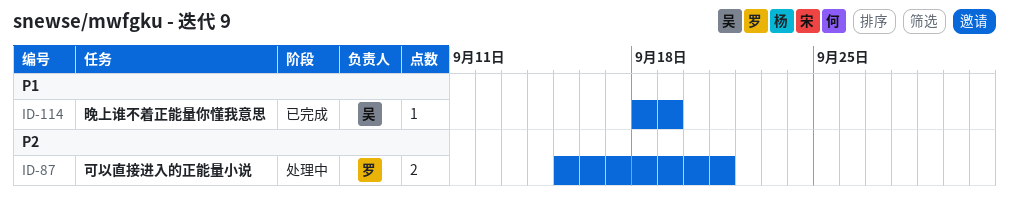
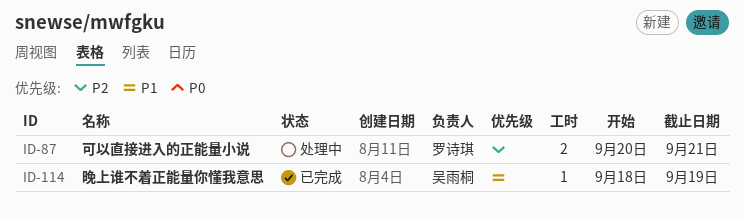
ID-87, start: Sep 15 -> Sep 20

